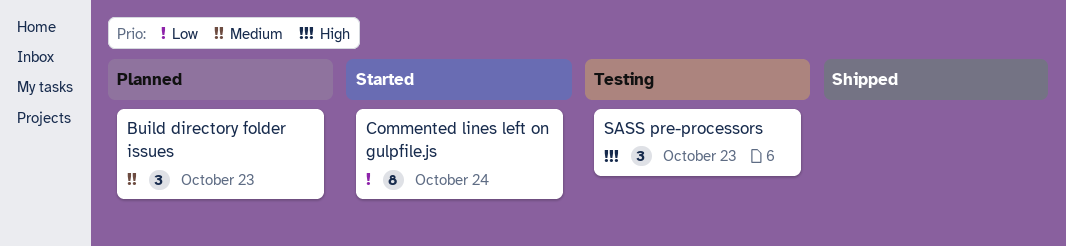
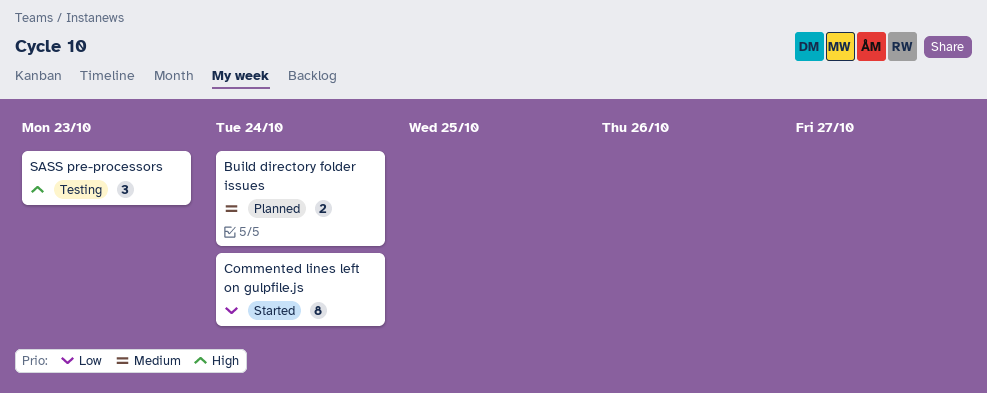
Build directory folder issues, estimate: 3 -> 2
Build directory folder issues, due: Oct 23 -> Oct 24

